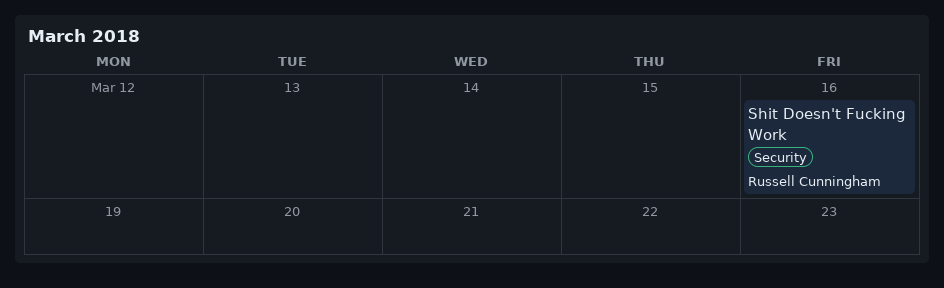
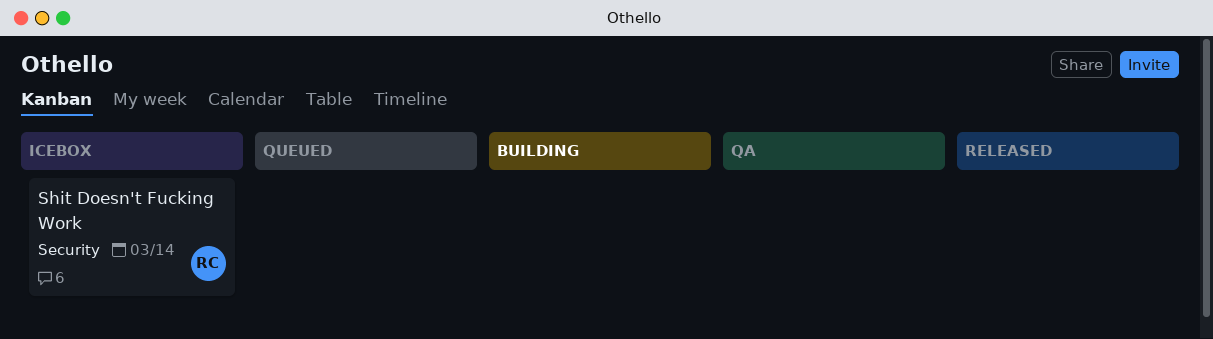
Shit Doesn't Fucking Work, due: Mar 16 -> Mar 14

